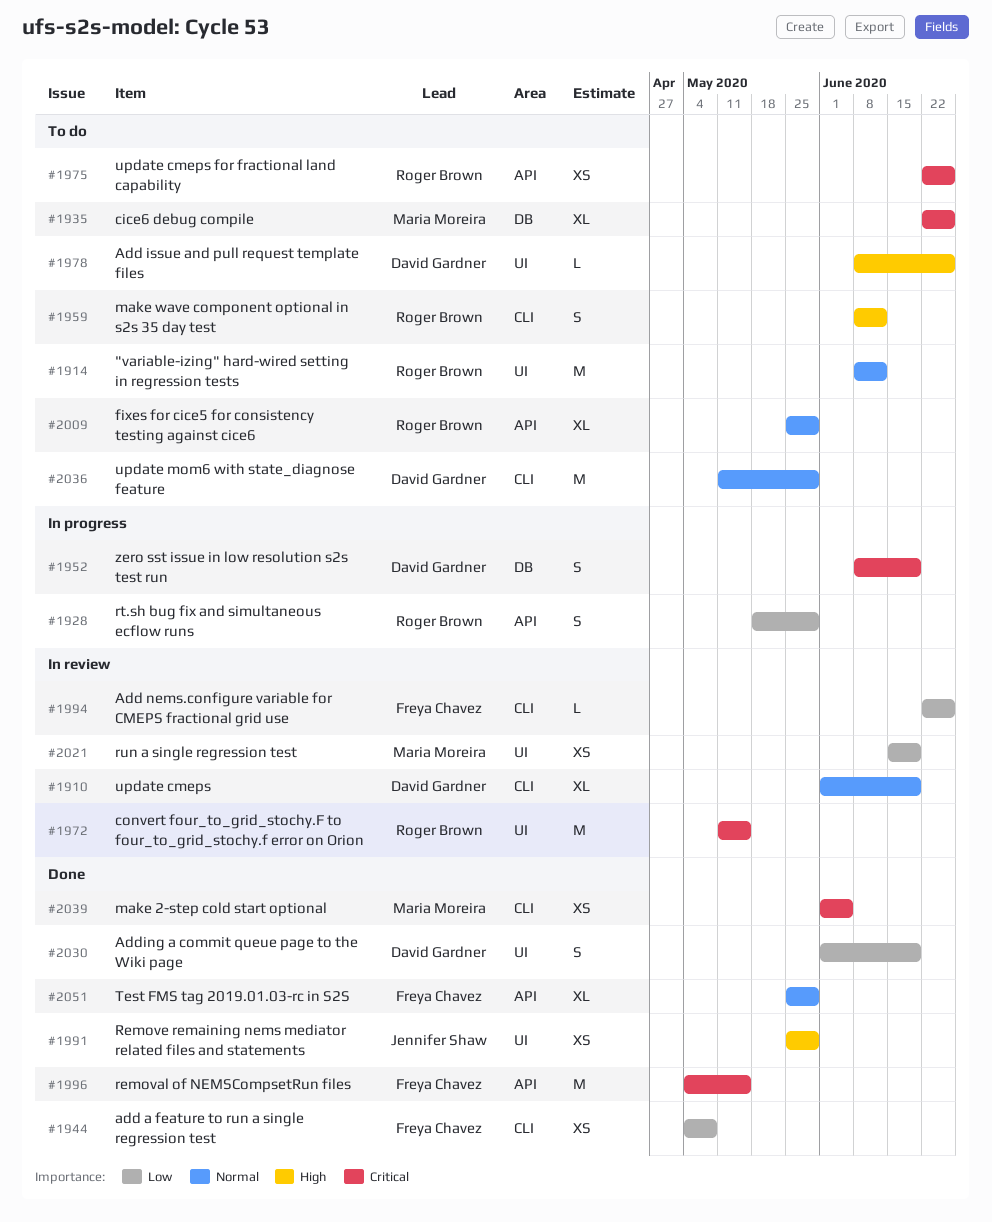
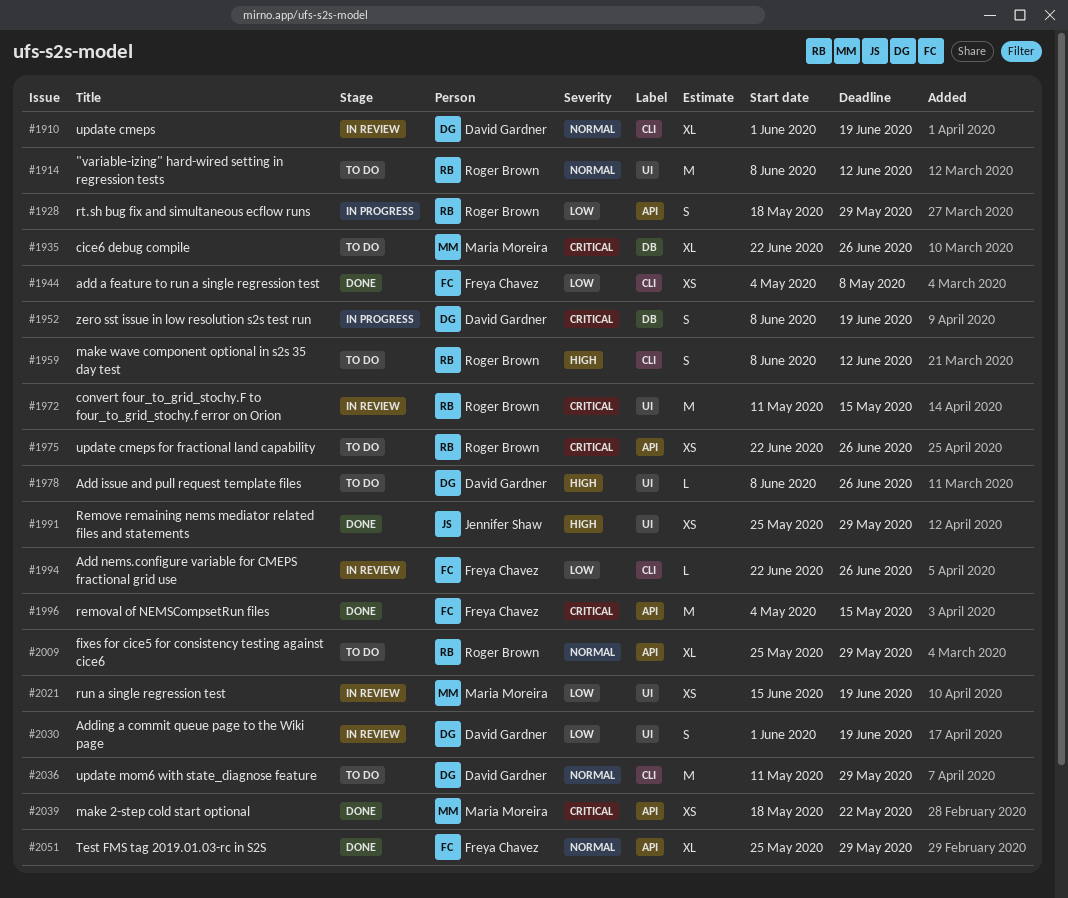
#2030, status: Done -> In review
#2039, label: CLI -> API
#2039, start: Jun 1 -> May 18
#2039, due: Jun 5 -> May 22

